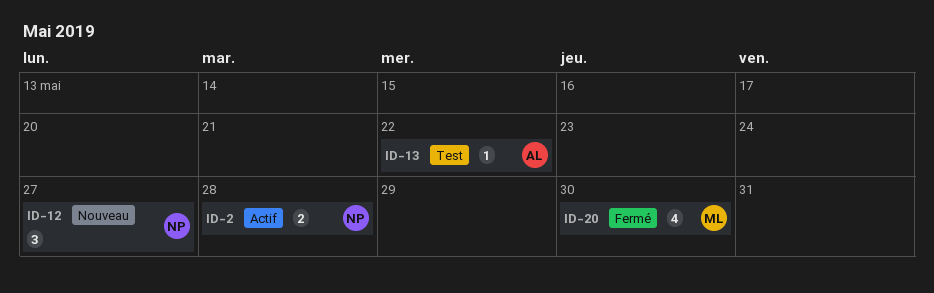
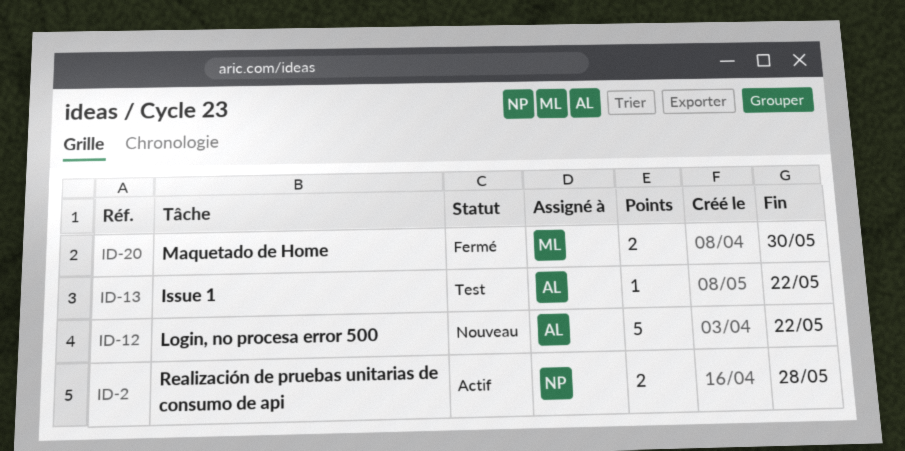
ID-12, owner: NP -> AL
ID-12, estimate: 3 -> 5
ID-12, due: May 27 -> May 22
ID-20, estimate: 4 -> 2

